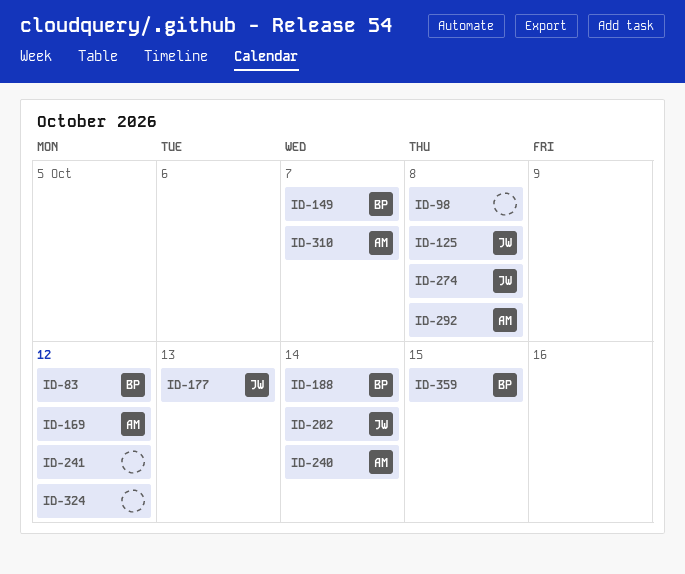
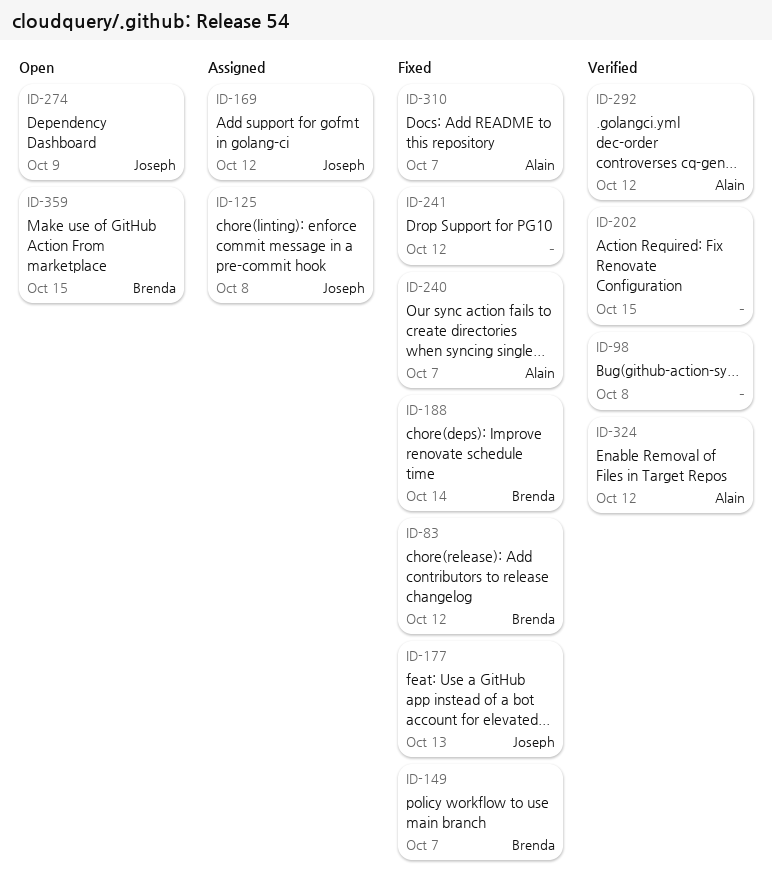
ID-169, owner: Alain -> Joseph
ID-202, owner: Joseph -> none
ID-202, due: Oct 14 -> Oct 15
ID-240, due: Oct 14 -> Oct 7
ID-274, due: Oct 8 -> Oct 9
ID-292, due: Oct 8 -> Oct 12
ID-324, owner: none -> Alain

